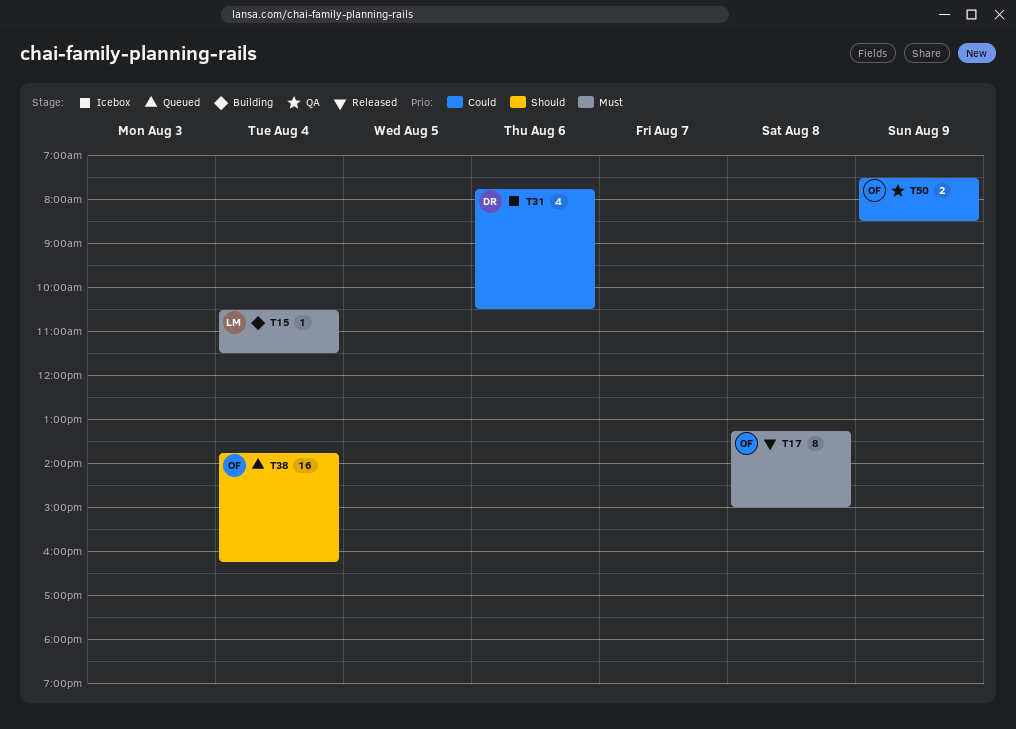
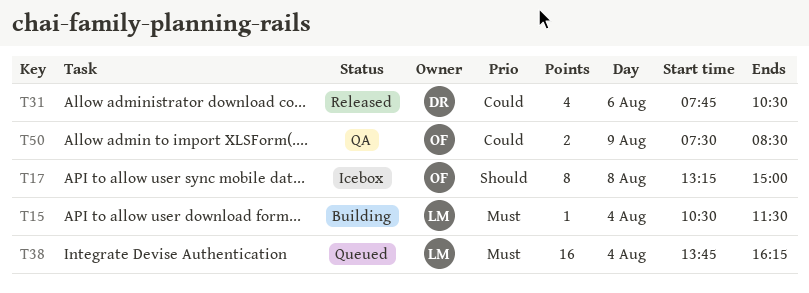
T17, status: Released -> Icebox
T17, priority: Must -> Should
T31, status: Icebox -> Released
T38, owner: OF -> LM
T38, priority: Should -> Must

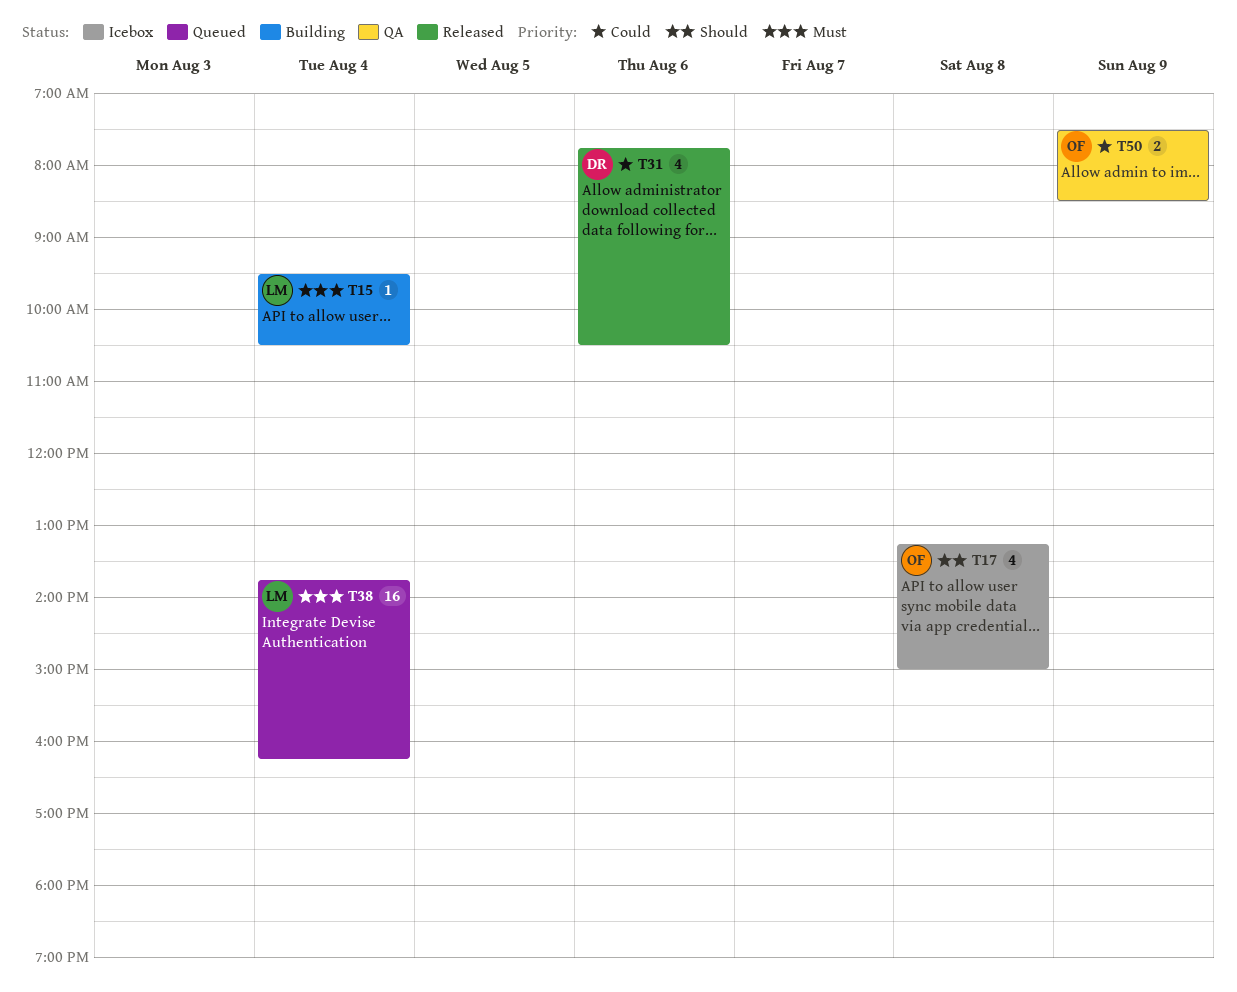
T15, begins: 10:30 -> 09:30
T15, ends: 11:30 -> 10:30
T17, estimate: 8 -> 4

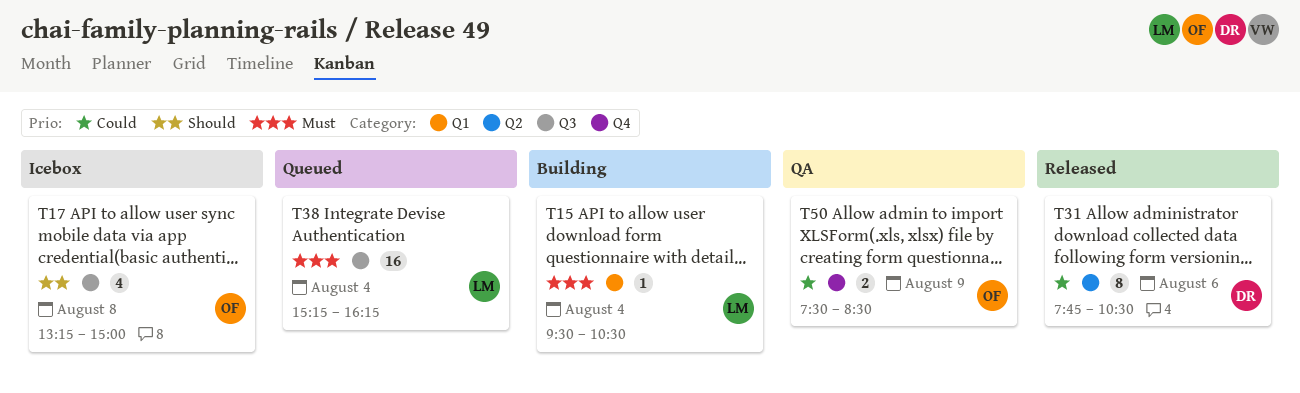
T31, estimate: 4 -> 8
T38, begins: 13:45 -> 15:15

